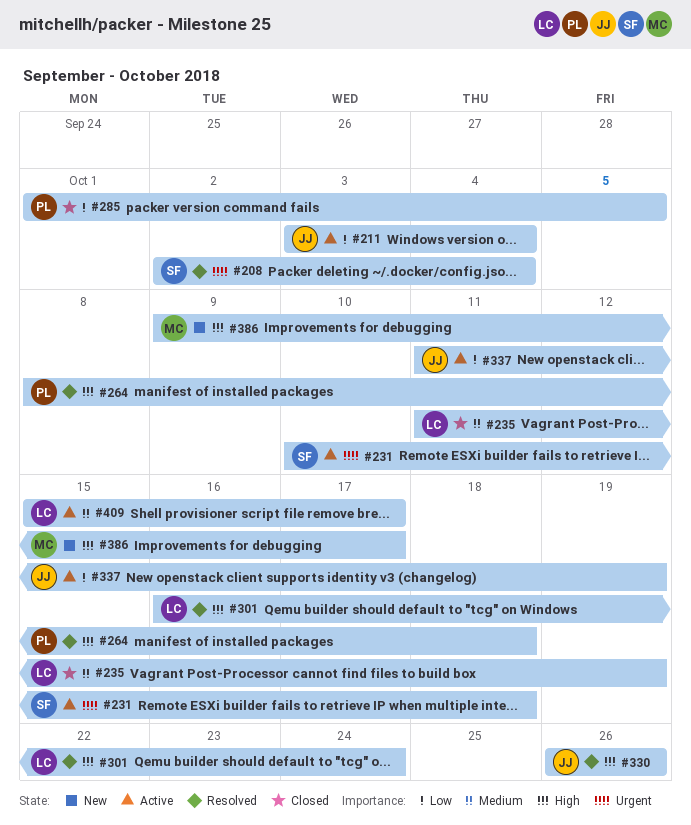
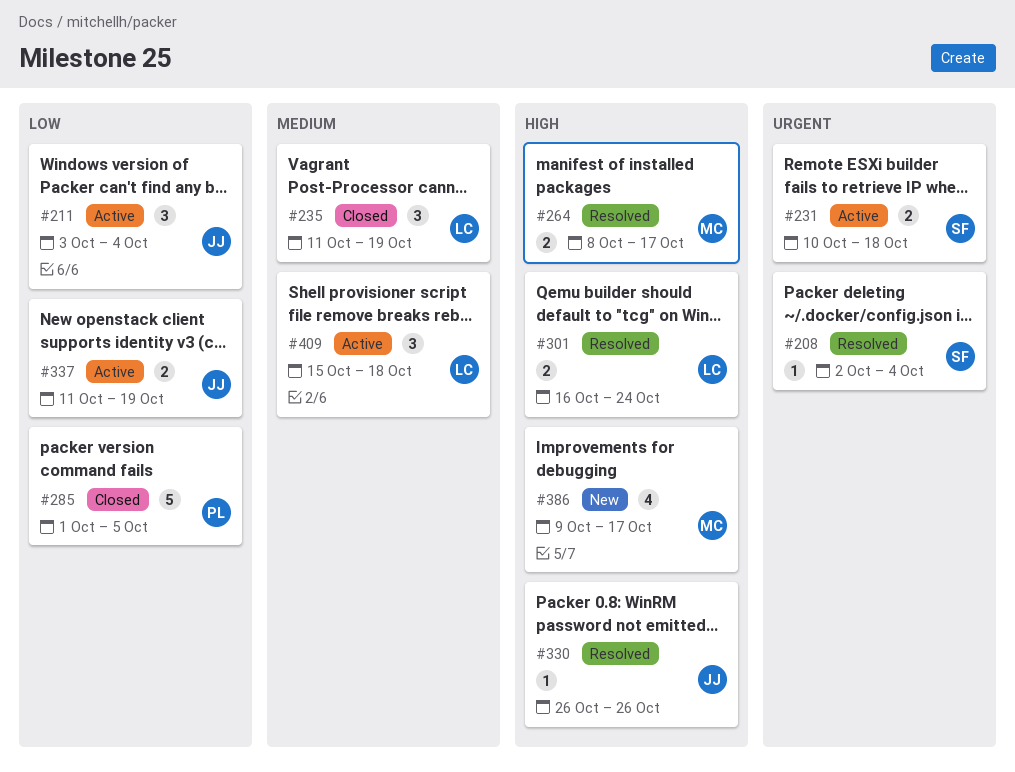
#264, owner: PL -> MC
#264, due: Oct 18 -> Oct 17
#409, due: Oct 17 -> Oct 18

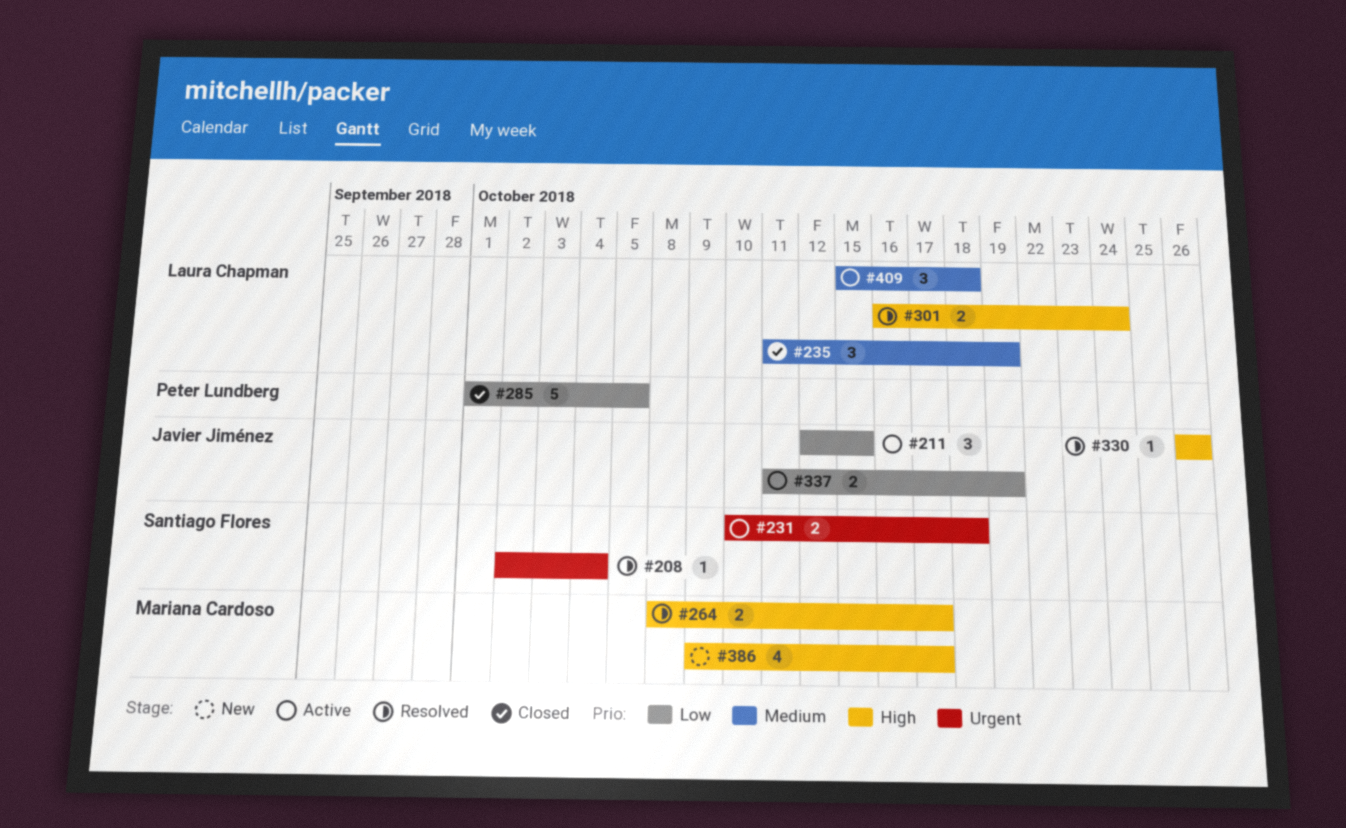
#211, start: Oct 3 -> Oct 12
#211, due: Oct 4 -> Oct 15

